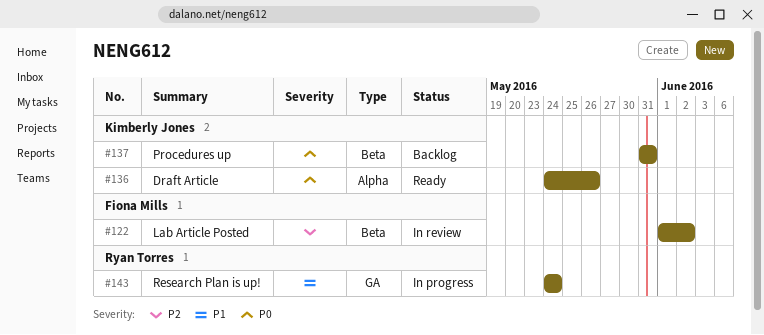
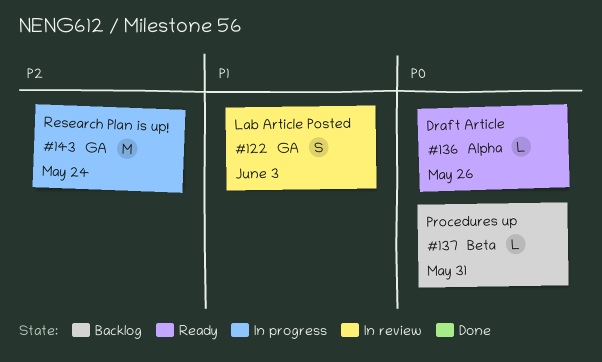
#122, priority: P2 -> P1
#122, label: Beta -> GA
#122, due: Jun 2 -> Jun 3
#143, priority: P1 -> P2

